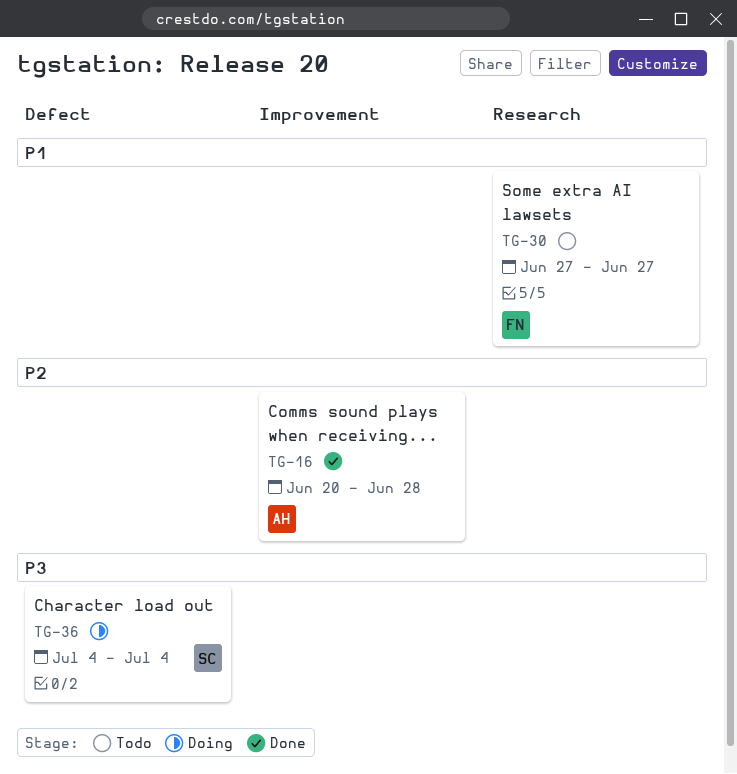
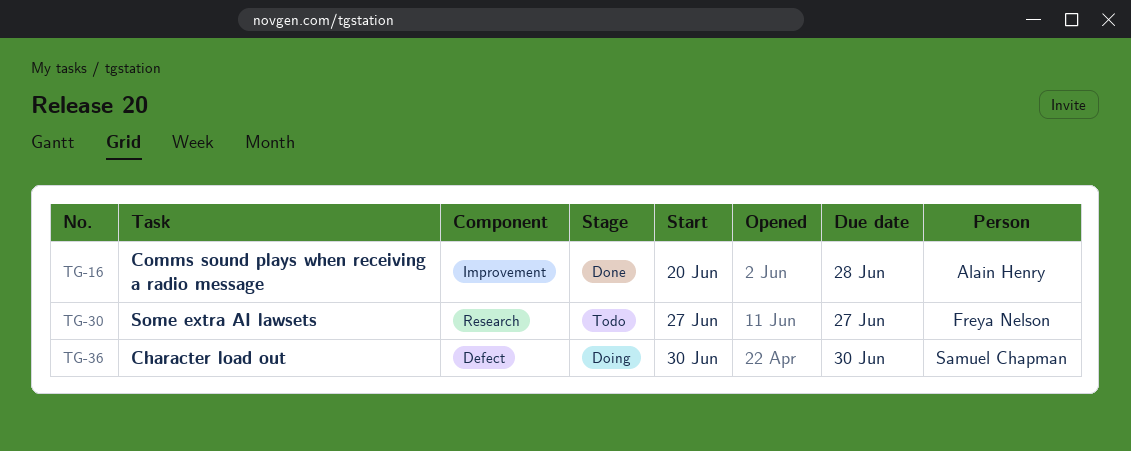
TG-36, start: Jul 4 -> Jun 30
TG-36, due: Jul 4 -> Jun 30

